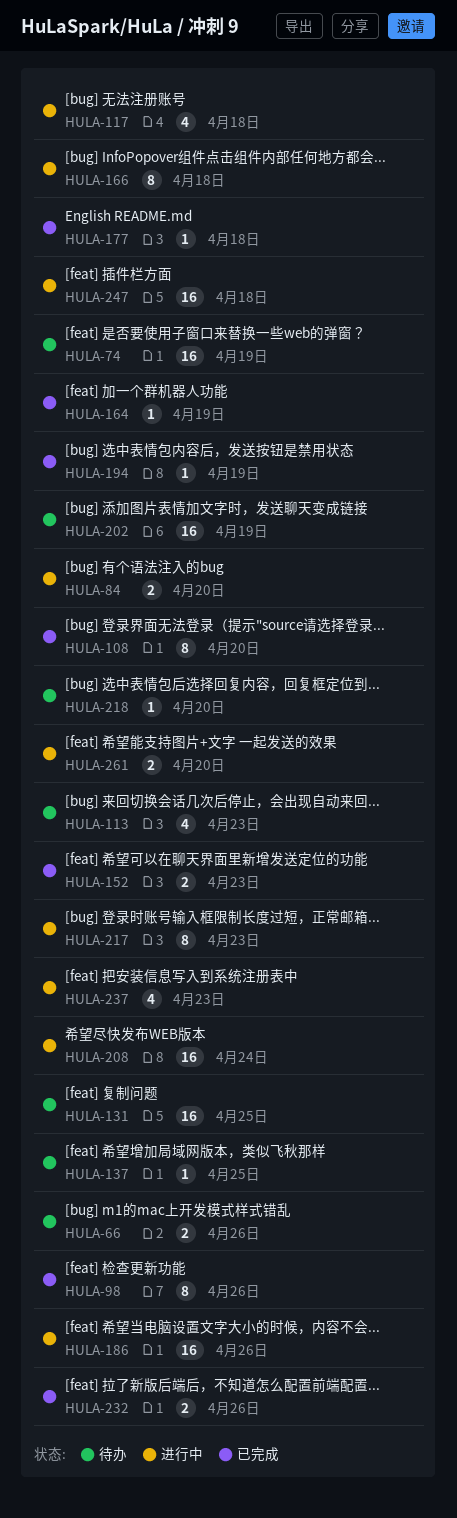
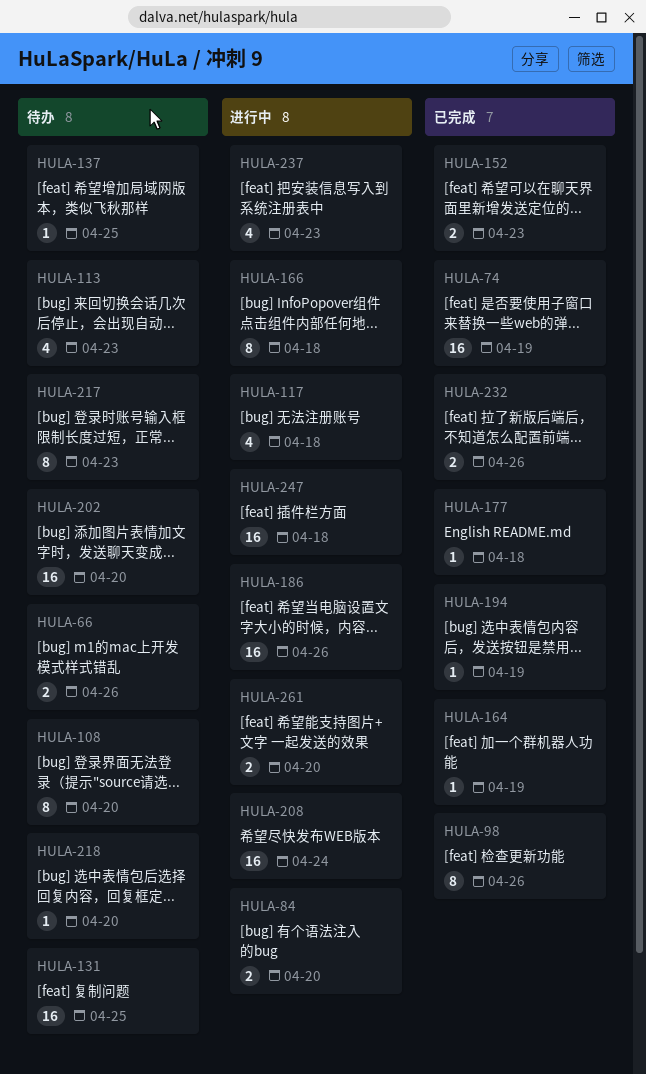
HULA-74, status: 待办 -> 已完成
HULA-108, status: 已完成 -> 待办
HULA-202, due: Apr 19 -> Apr 20
HULA-217, status: 进行中 -> 待办

